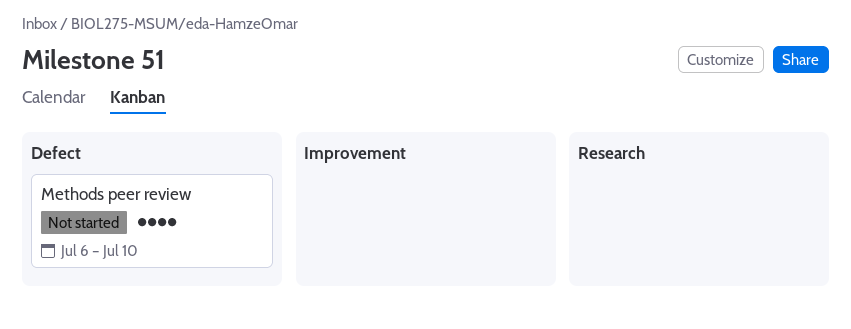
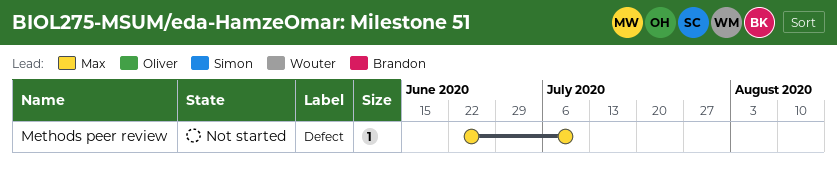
Methods peer review, estimate: 4 -> 1
Methods peer review, start: Jul 6 -> Jun 22

